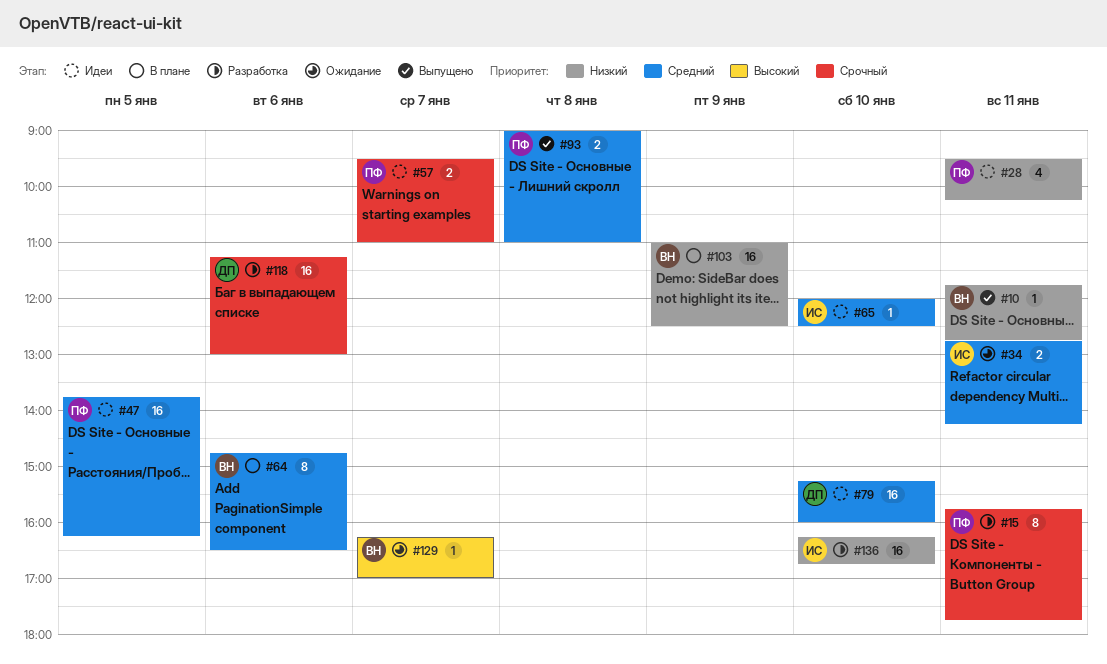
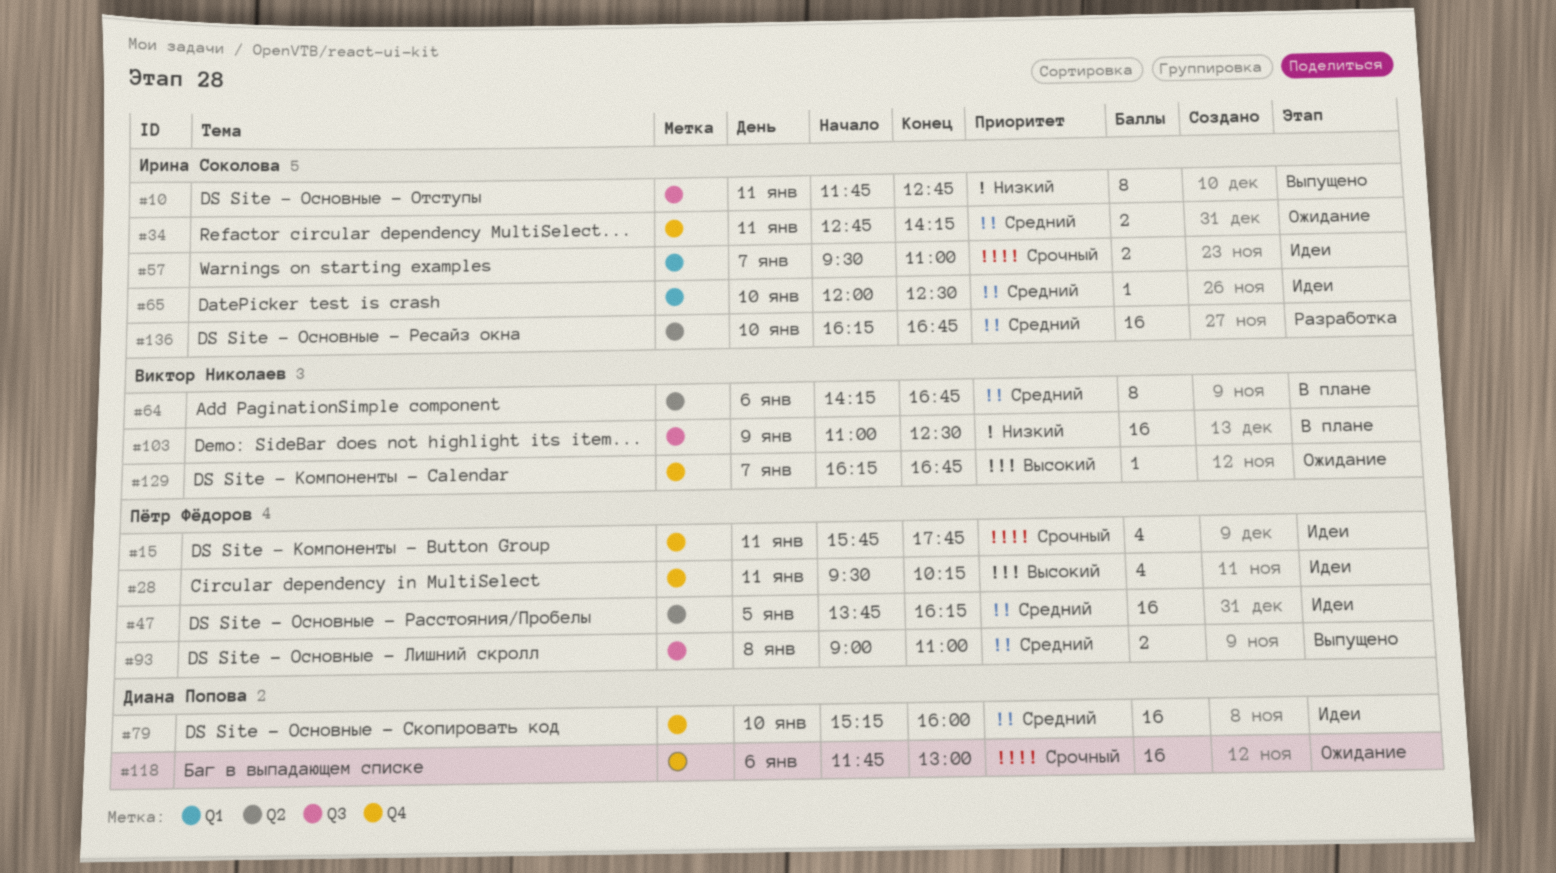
#10, owner: Виктор Николаев -> Ирина Соколова
#10, estimate: 1 -> 8
#15, status: Разработка -> Идеи
#15, estimate: 8 -> 4
#28, priority: Низкий -> Высокий
#57, owner: Пётр Фёдоров -> Ирина Соколова
#64, begins: 14:45 -> 14:15
#64, ends: 16:30 -> 16:45
#118, status: Разработка -> Ожидание
#118, begins: 11:15 -> 11:45
#129, ends: 17:00 -> 16:45
#136, priority: Низкий -> Средний

